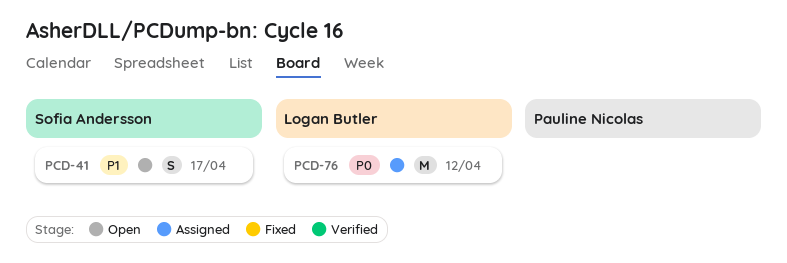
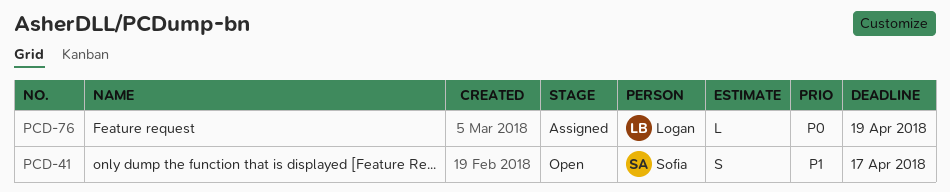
PCD-76, estimate: M -> L
PCD-76, due: Apr 12 -> Apr 19

